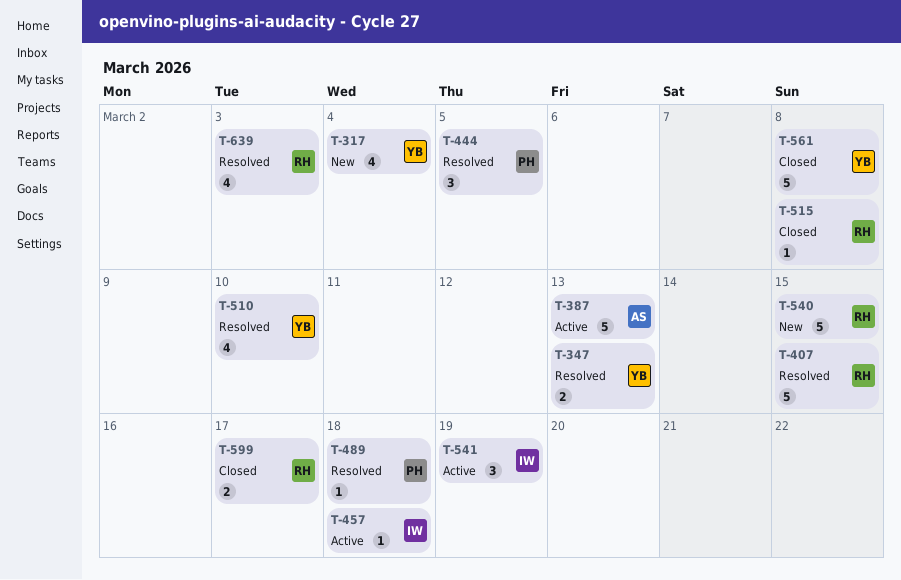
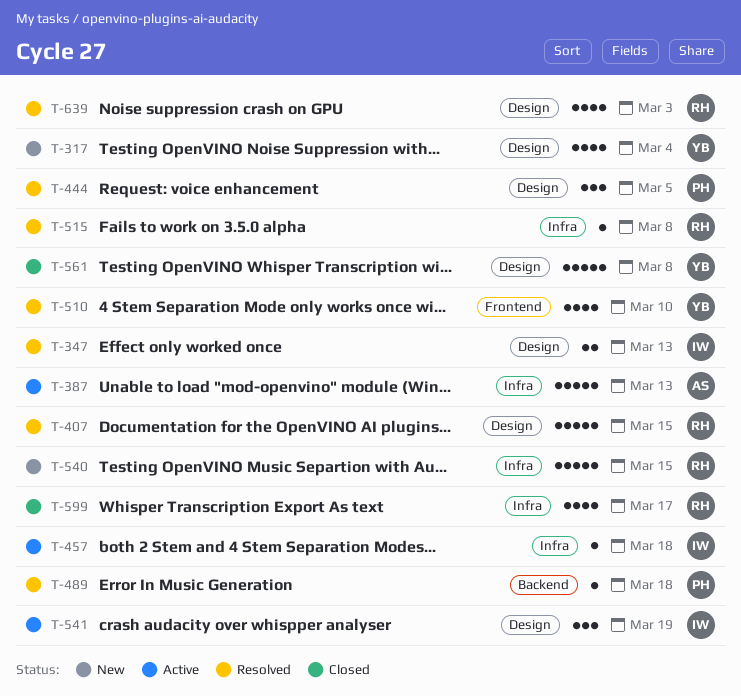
T-347, owner: YB -> IW
T-515, status: Closed -> Resolved
T-599, estimate: 2 -> 4

